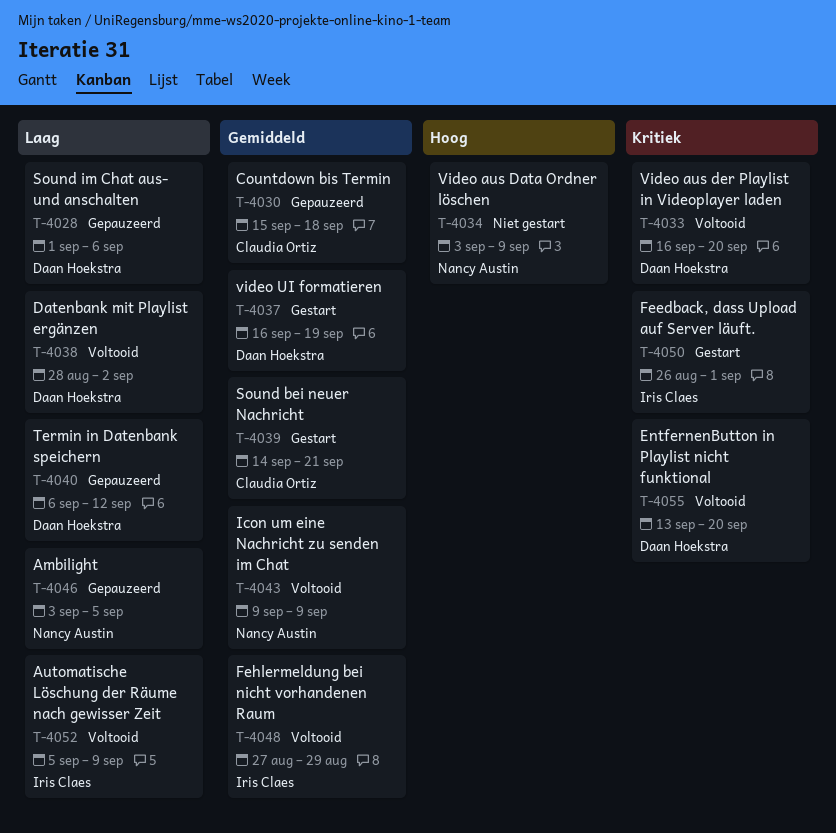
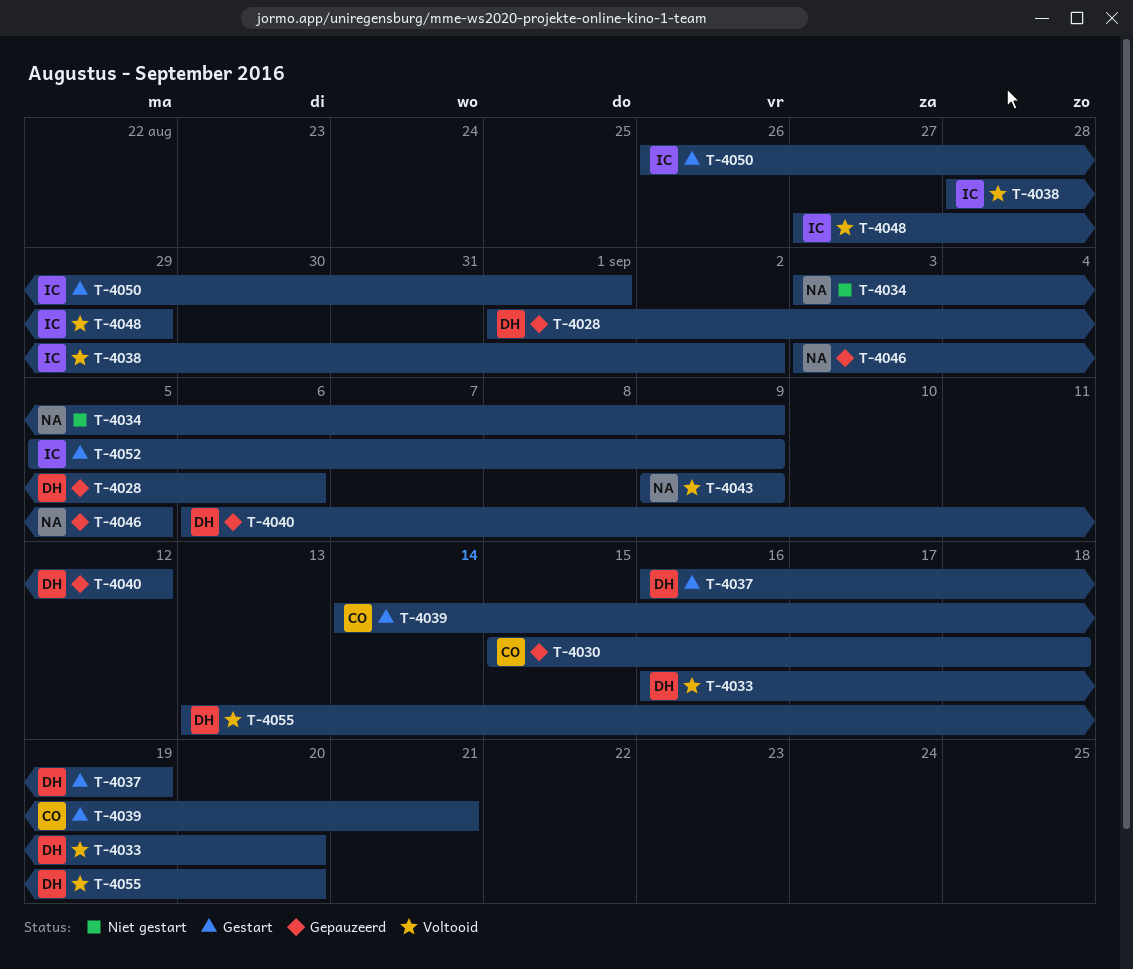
T-4038, owner: Daan Hoekstra -> Iris Claes
T-4052, status: Voltooid -> Gestart

